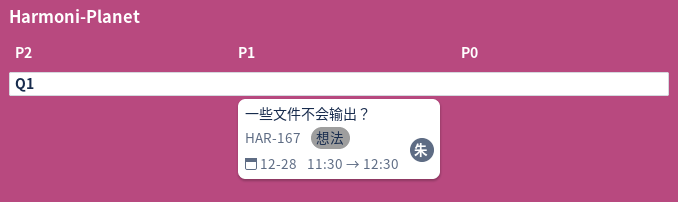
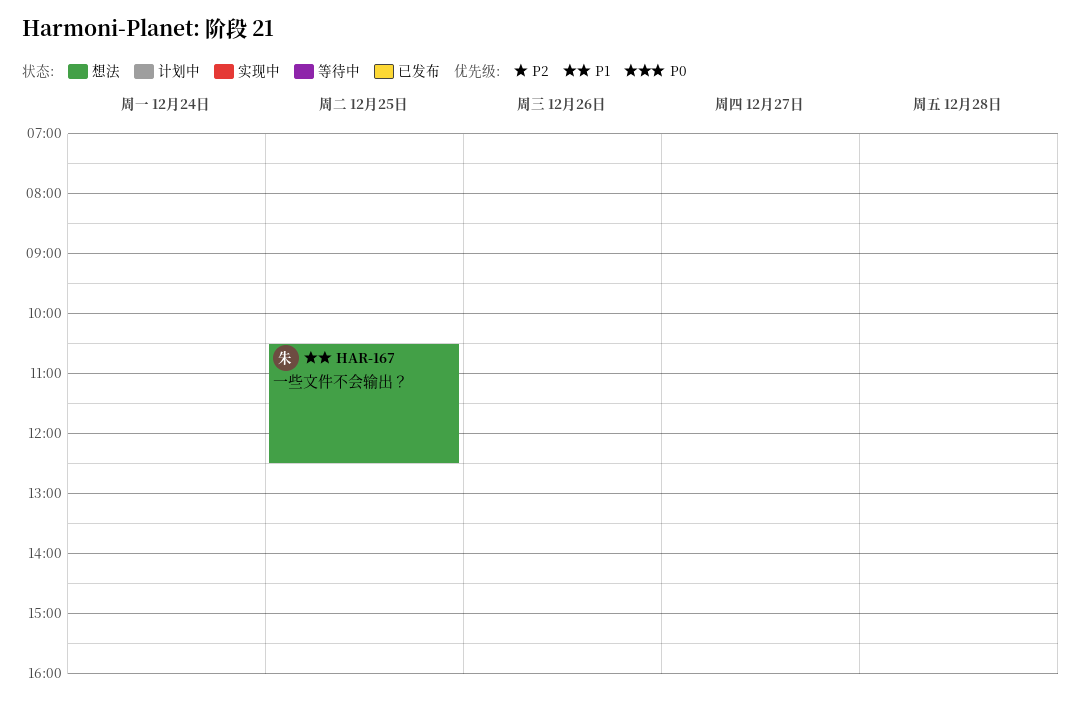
HAR-167, day: Dec 28 -> Dec 25
HAR-167, begins: 11:30 -> 10:30

